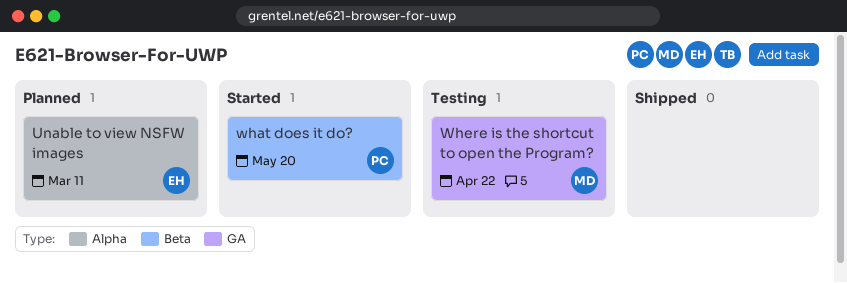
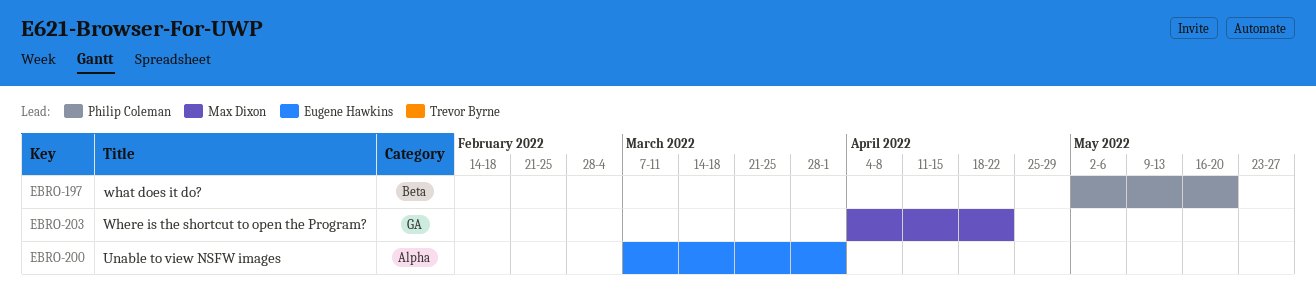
Unable to view NSFW images, due: Mar 11 -> Apr 1

